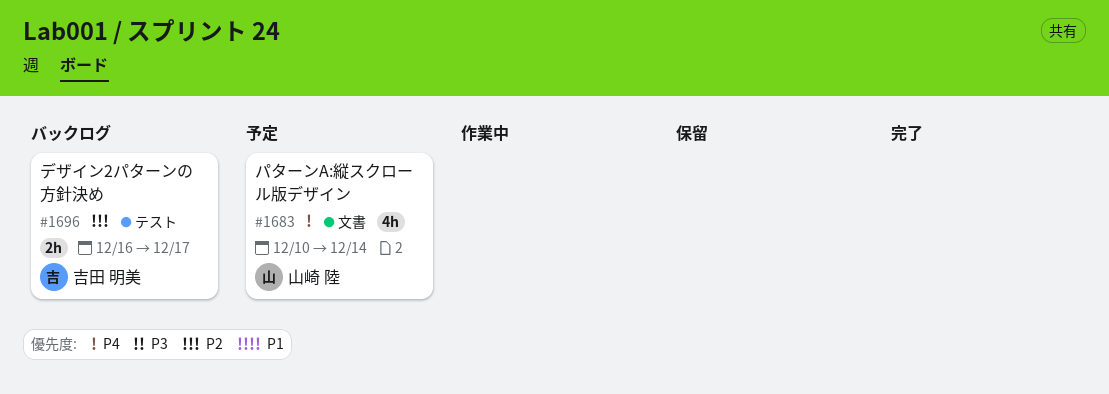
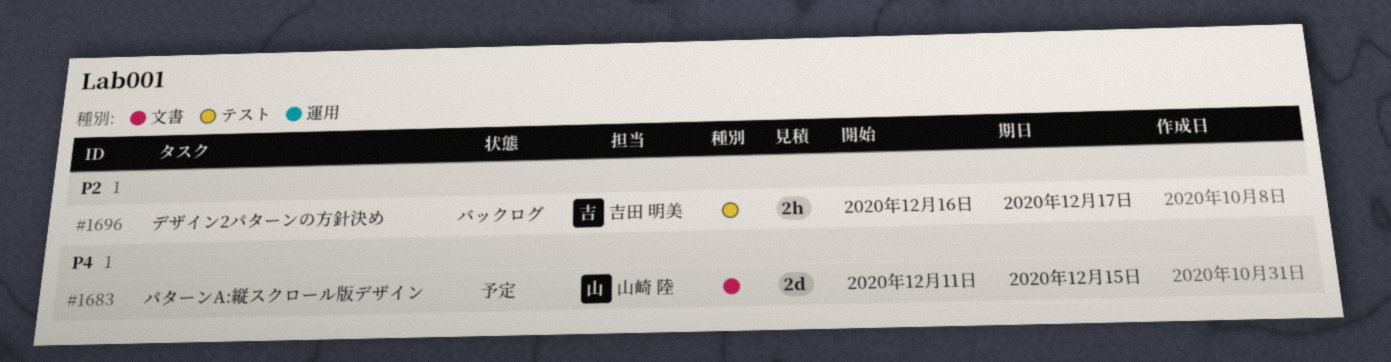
#1683, estimate: 4h -> 2d
#1683, start: Dec 10 -> Dec 11
#1683, due: Dec 14 -> Dec 15

